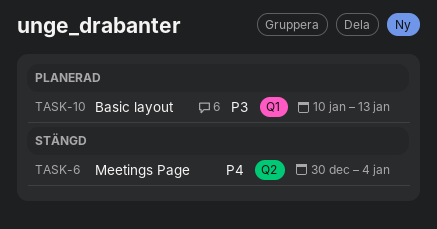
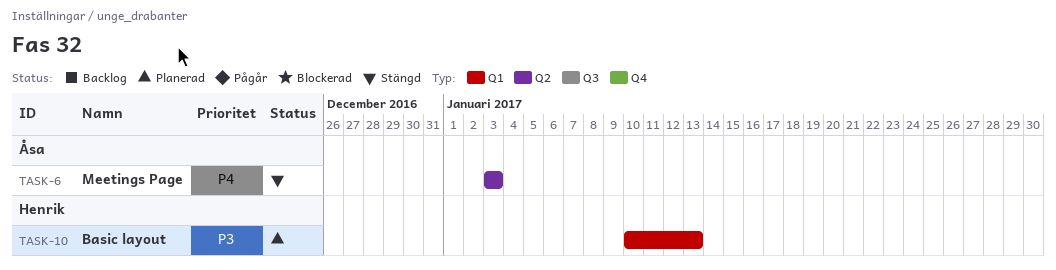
TASK-6, start: Dec 30 -> Jan 3
TASK-6, due: Jan 4 -> Jan 3

